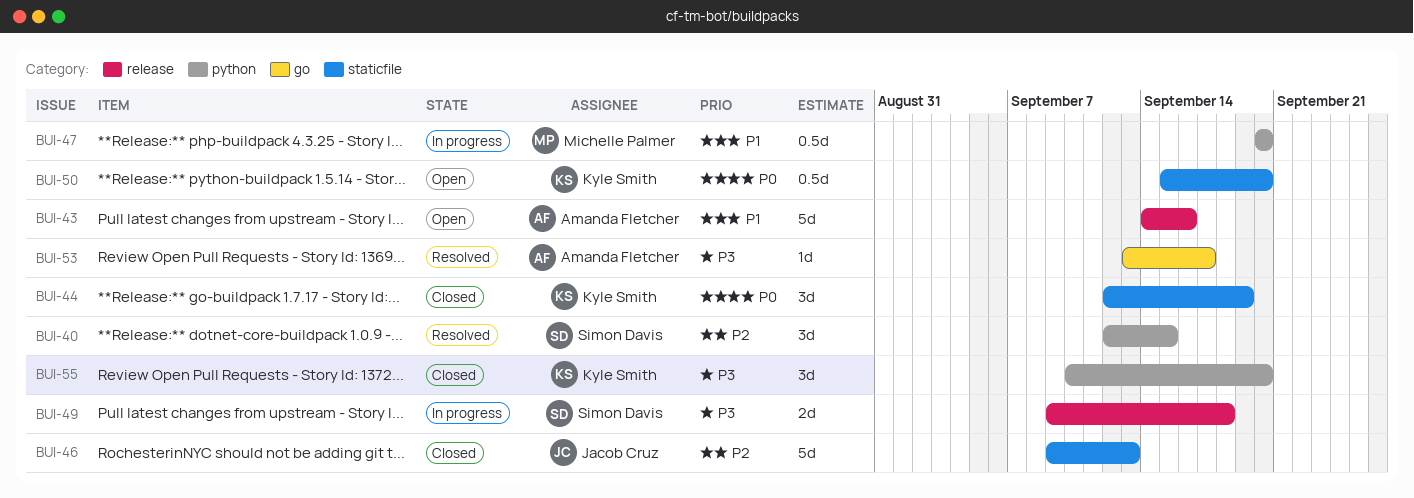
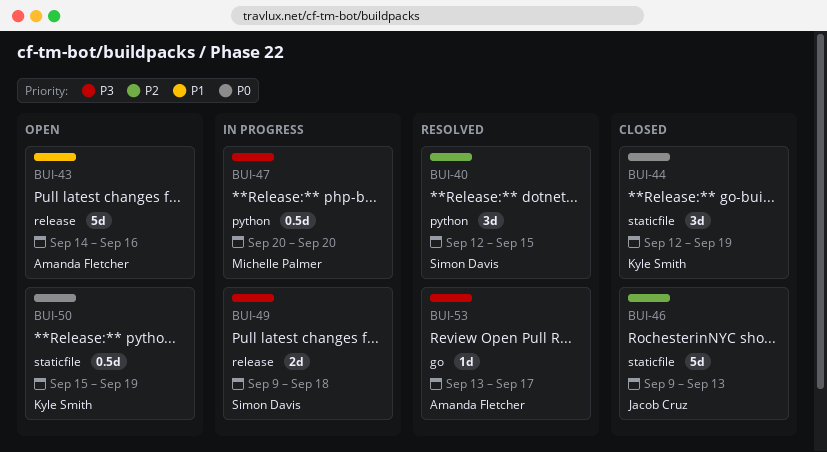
BUI-47, priority: P1 -> P3
BUI-50, due: Sep 20 -> Sep 19
BUI-55: present -> none

